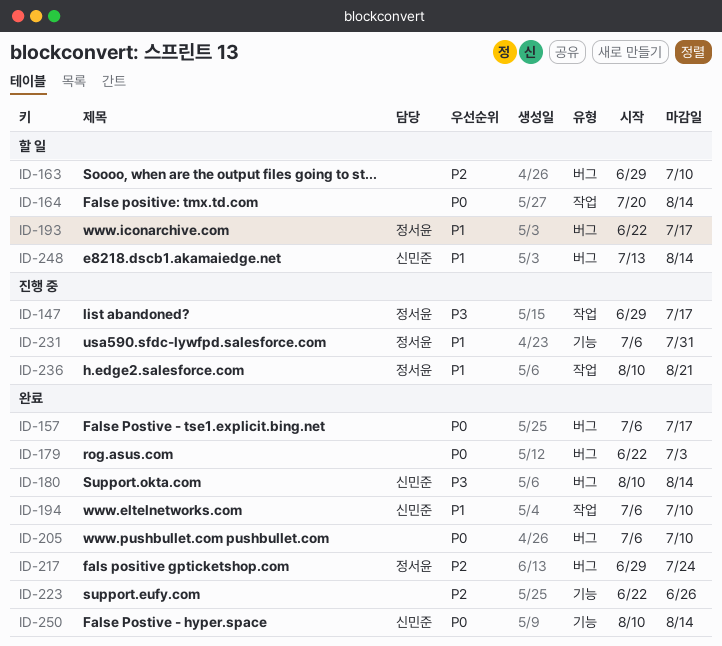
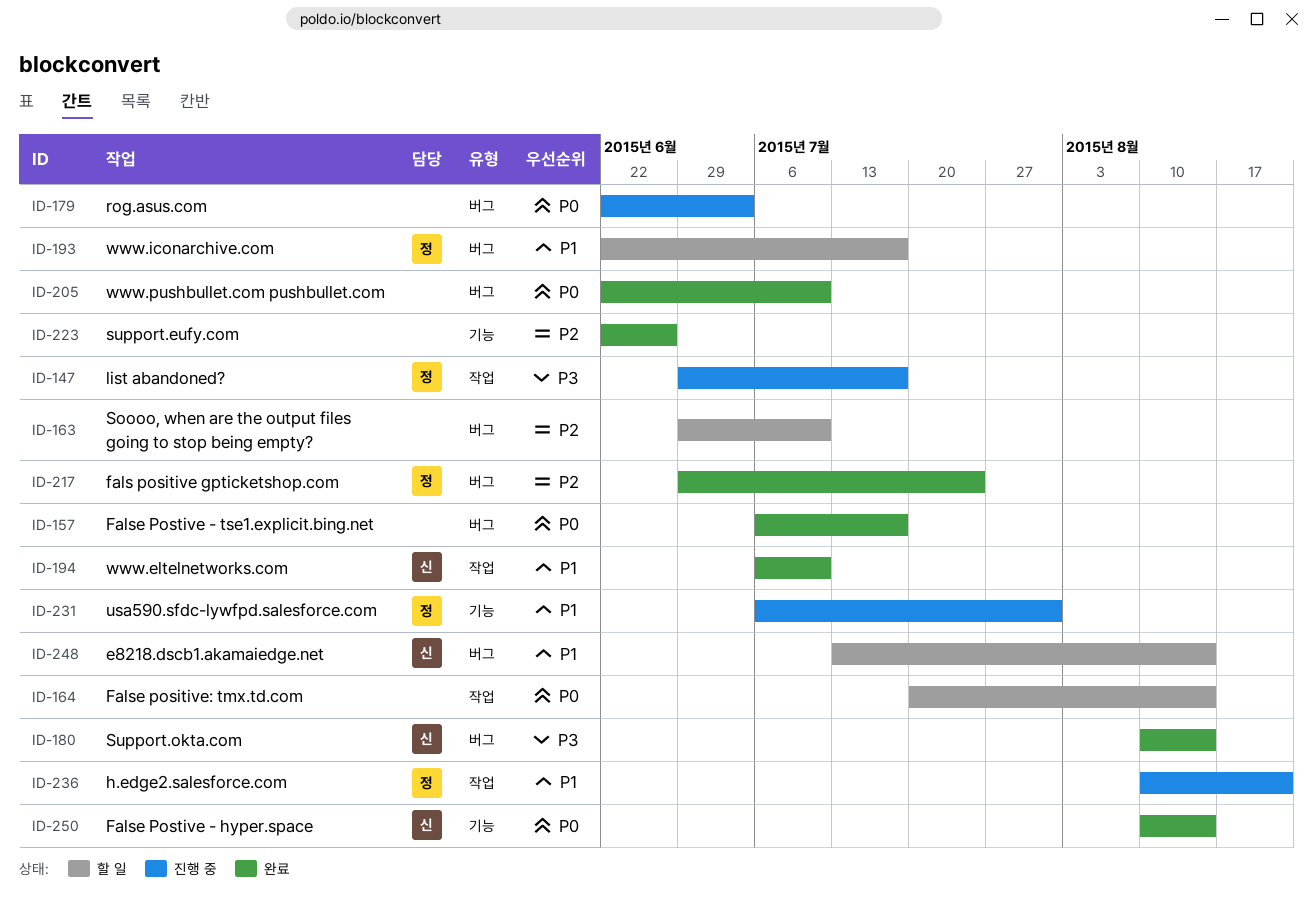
ID-179, status: 완료 -> 진행 중
ID-205, start: Jul 6 -> Jun 22

